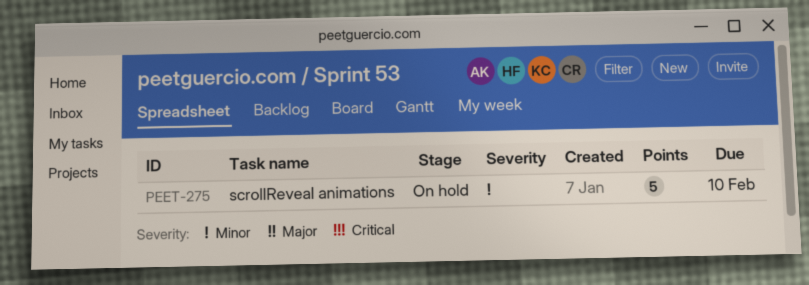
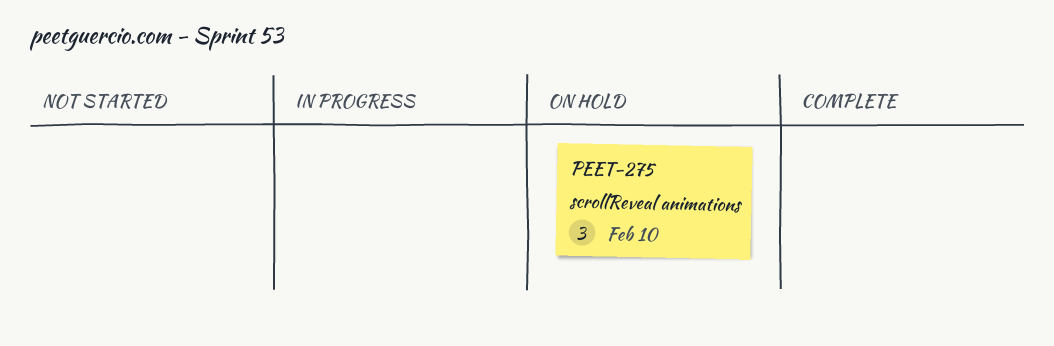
PEET-275, estimate: 5 -> 3

